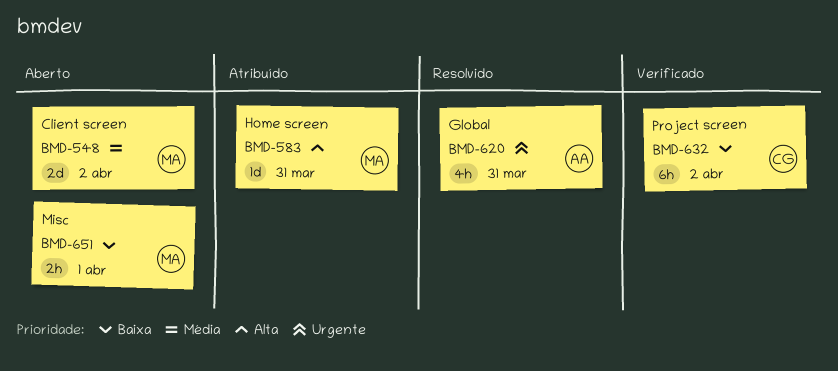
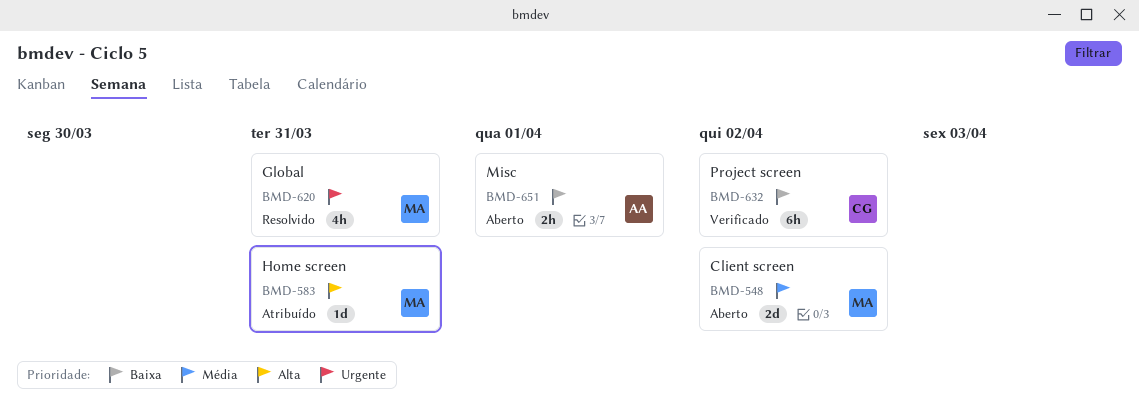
BMD-620, owner: AA -> MA
BMD-651, owner: MA -> AA

